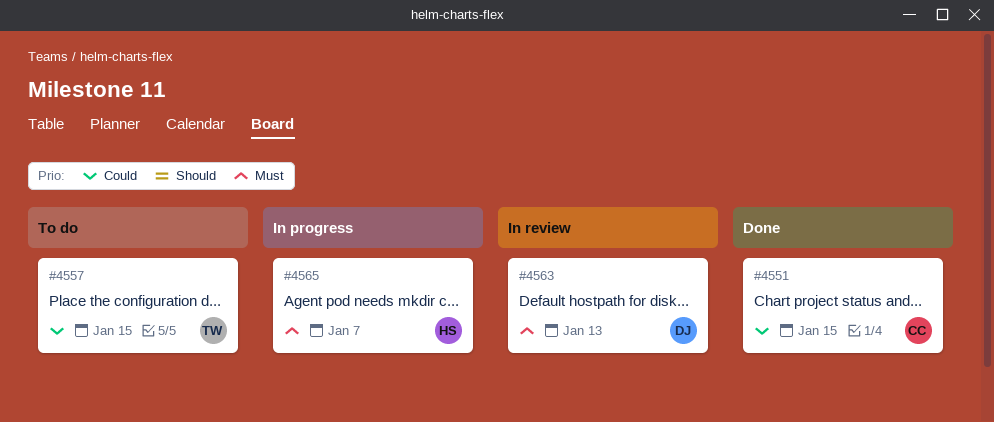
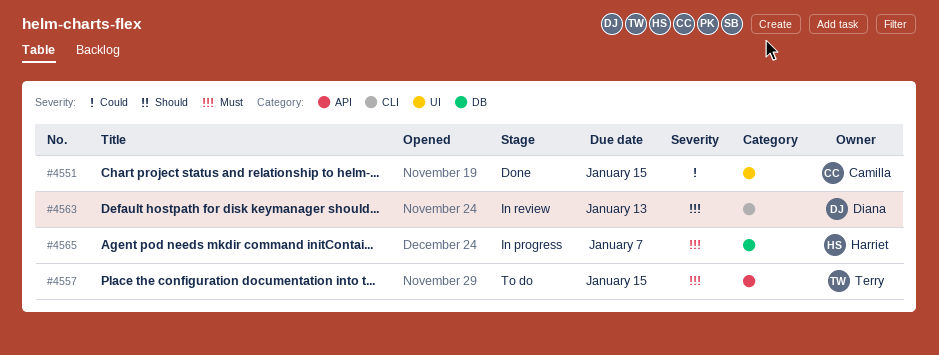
#4557, priority: Could -> Must

